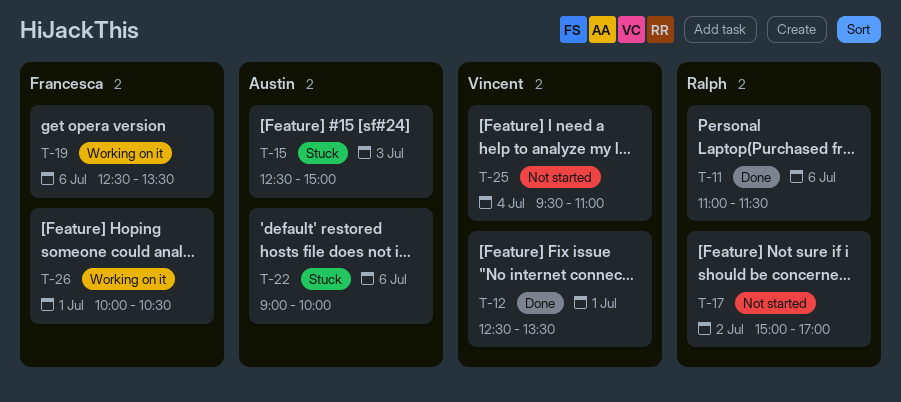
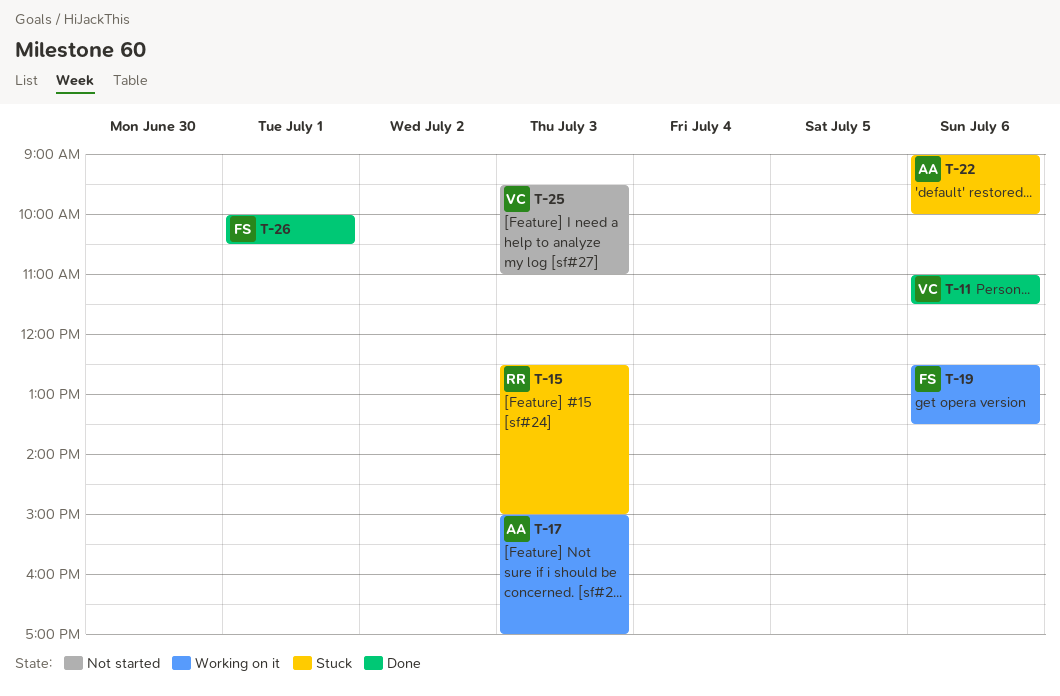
T-11, owner: Ralph -> Vincent
T-12: present -> none
T-15, owner: Austin -> Ralph
T-17, status: Not started -> Working on it
T-17, owner: Ralph -> Austin
T-17, day: Jul 2 -> Jul 3
T-25, day: Jul 4 -> Jul 3
T-26, status: Working on it -> Done

